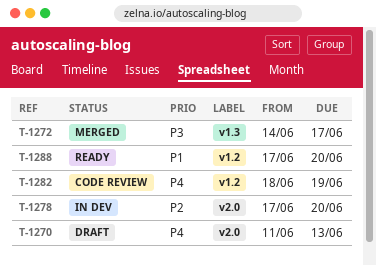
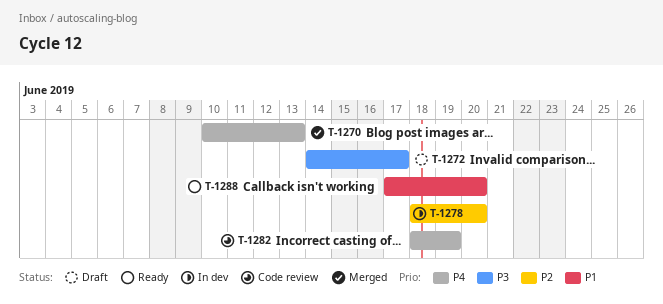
T-1270, status: Draft -> Merged
T-1270, start: Jun 11 -> Jun 10
T-1272, status: Merged -> Draft
T-1278, start: Jun 17 -> Jun 18

